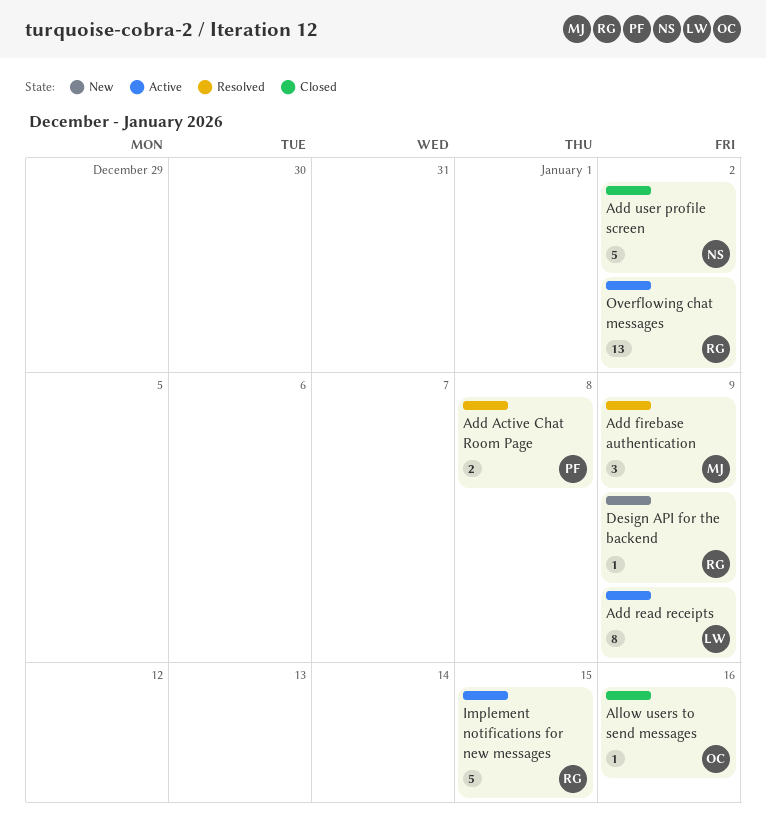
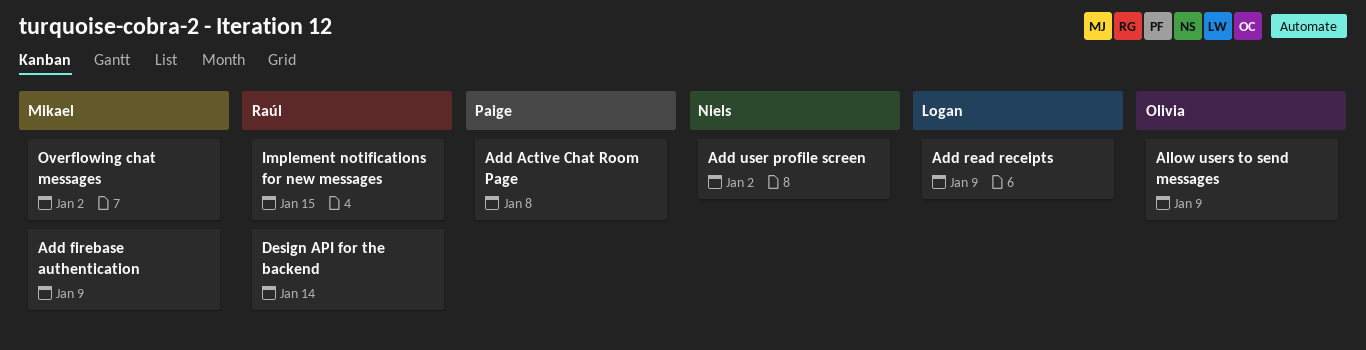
Allow users to send messages, due: Jan 16 -> Jan 9
Design API for the backend, due: Jan 9 -> Jan 14
Overflowing chat messages, owner: Raúl -> Mikael

